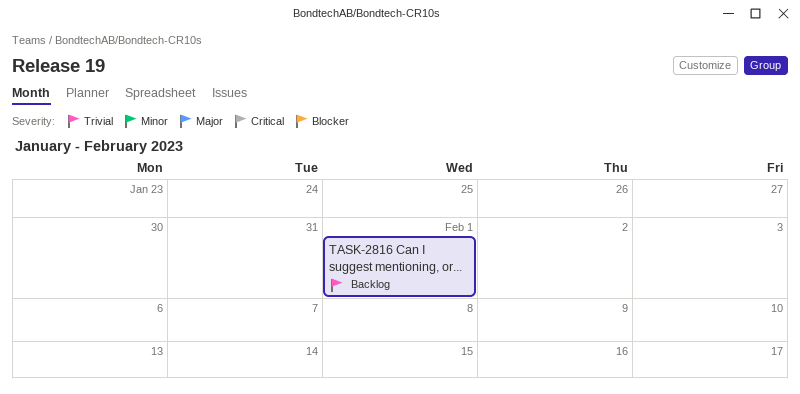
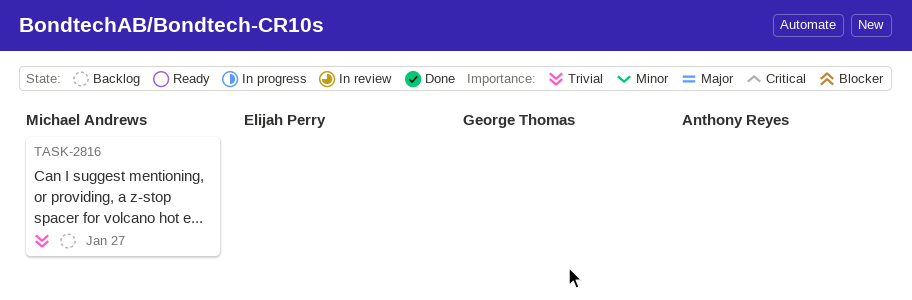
TASK-2816, due: Feb 1 -> Jan 27

